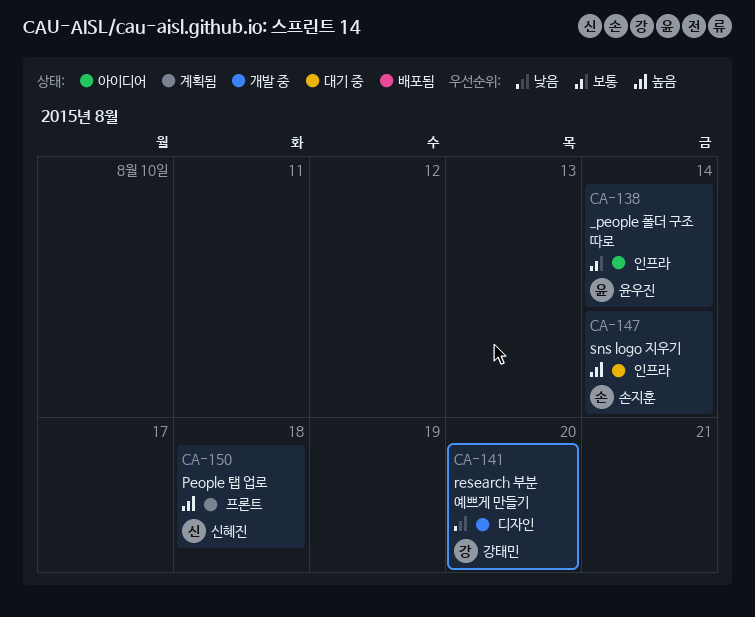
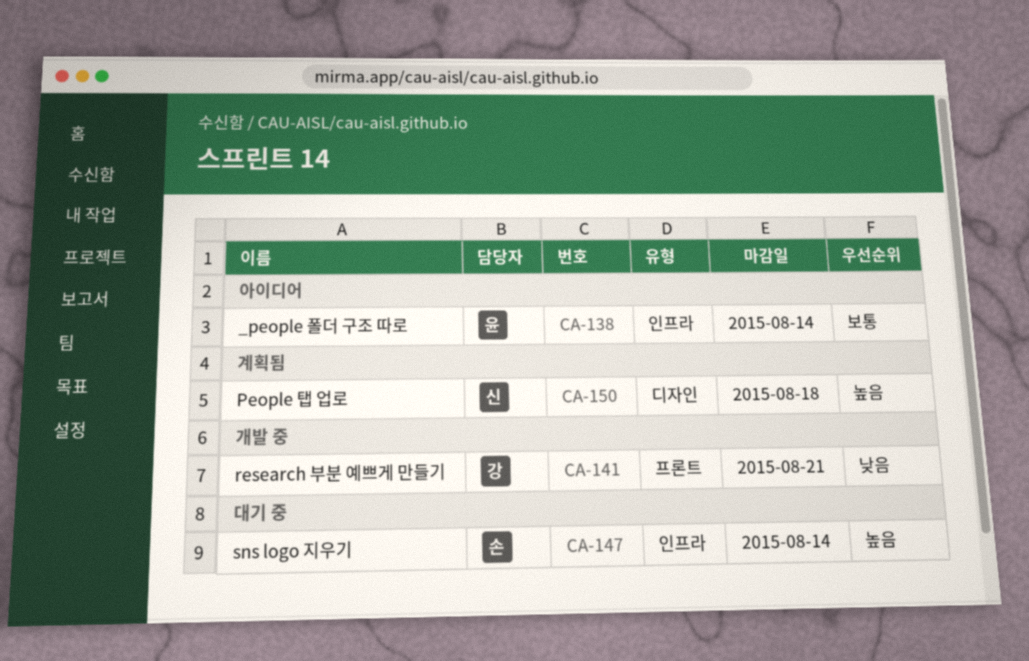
CA-141, label: 디자인 -> 프론트
CA-141, due: Aug 20 -> Aug 21
CA-150, label: 프론트 -> 디자인

